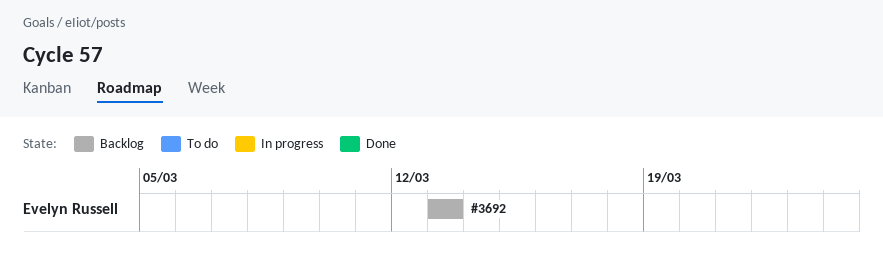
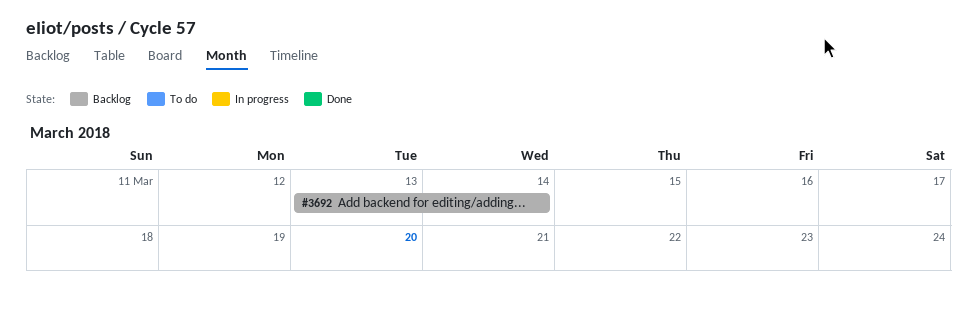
#3692, due: Mar 13 -> Mar 14

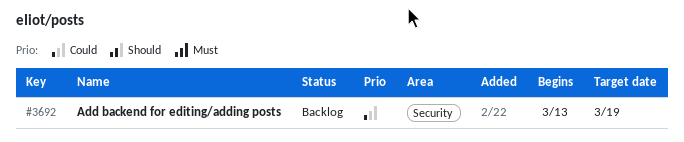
#3692, due: Mar 14 -> Mar 19

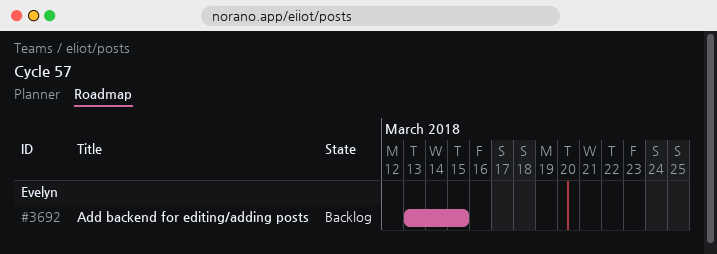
#3692, due: Mar 19 -> Mar 15

